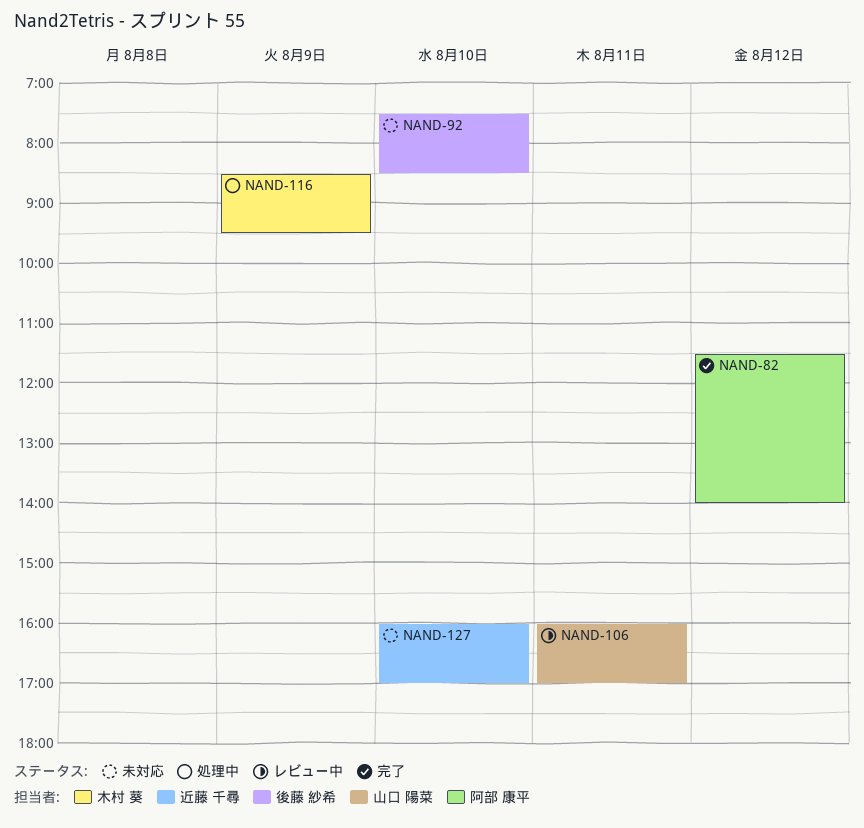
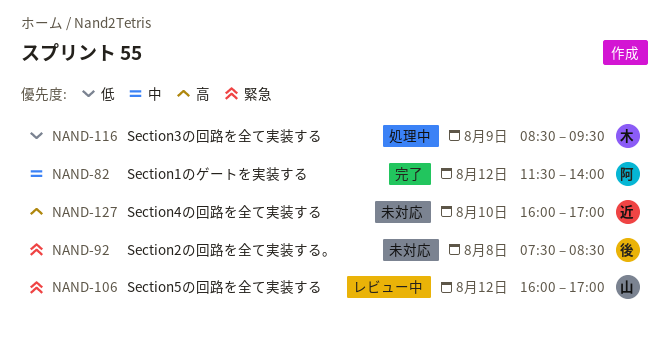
NAND-92, day: Aug 10 -> Aug 8
NAND-106, day: Aug 11 -> Aug 12

